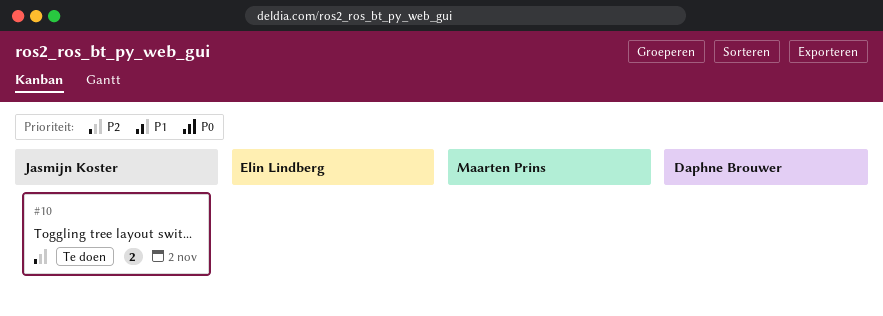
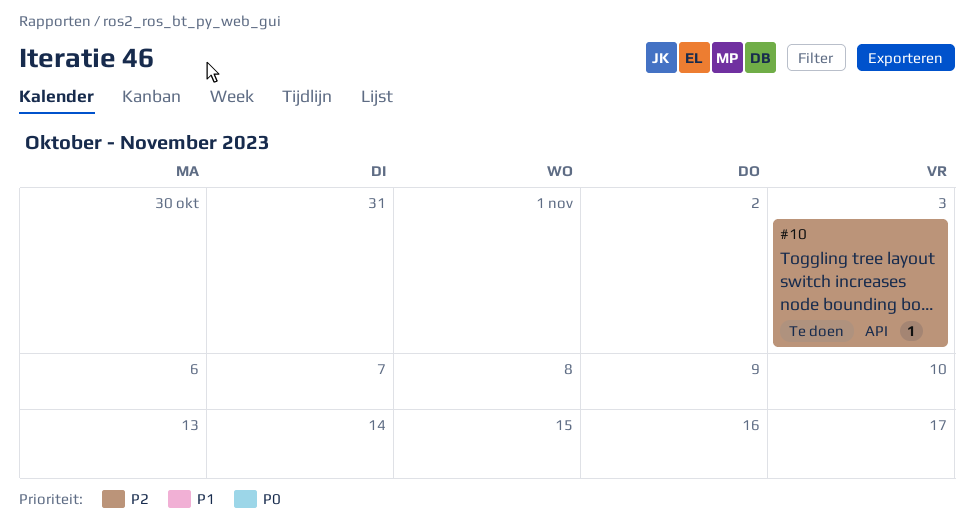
#10, estimate: 2 -> 1
#10, due: Nov 2 -> Nov 3

